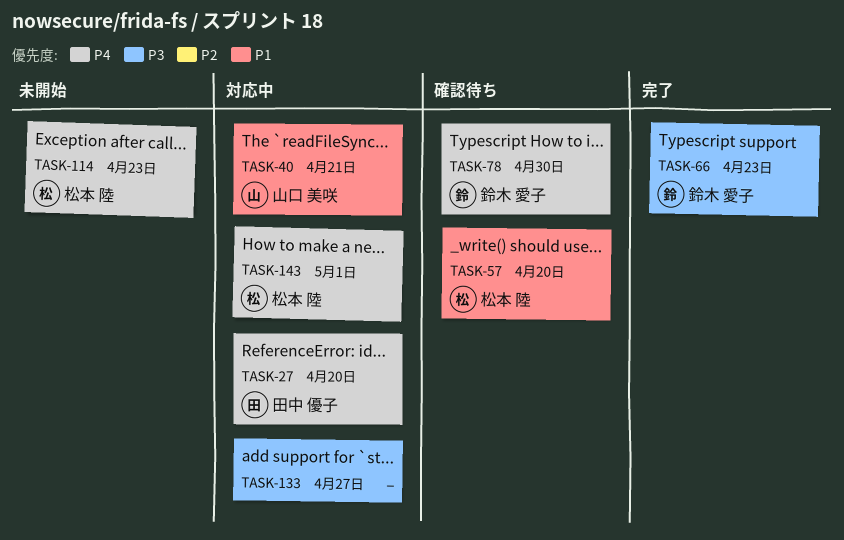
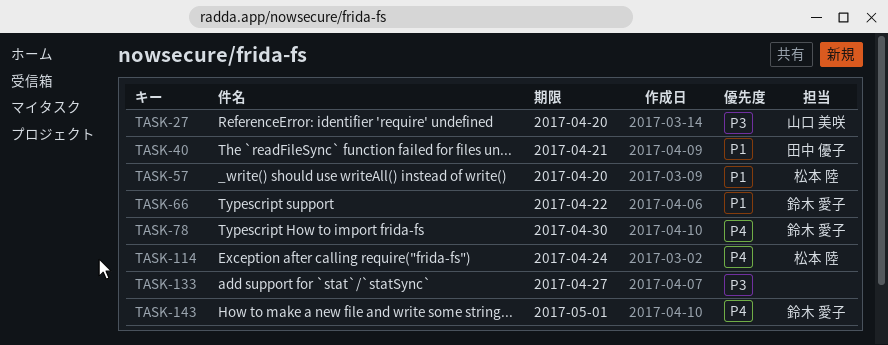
TASK-27, owner: 田中 優子 -> 山口 美咲
TASK-27, priority: P4 -> P3
TASK-40, owner: 山口 美咲 -> 田中 優子
TASK-66, priority: P3 -> P1
TASK-66, due: Apr 23 -> Apr 22
TASK-114, due: Apr 23 -> Apr 24
TASK-143, owner: 松本 陸 -> 鈴木 愛子

